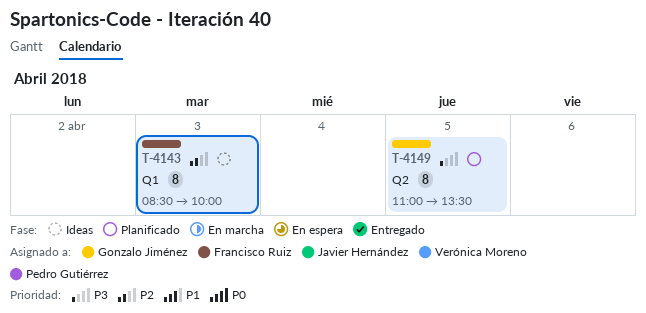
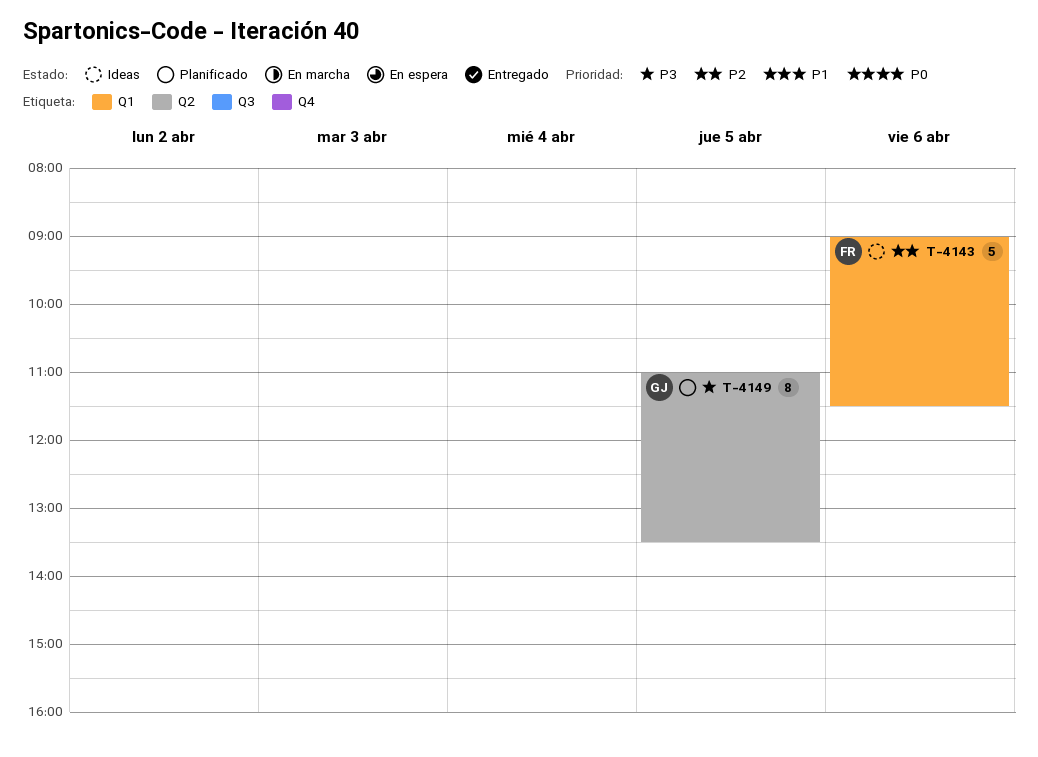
T-4143, estimate: 8 -> 5
T-4143, day: Apr 3 -> Apr 6
T-4143, begins: 08:30 -> 09:00
T-4143, ends: 10:00 -> 11:30

